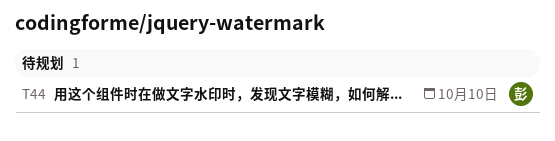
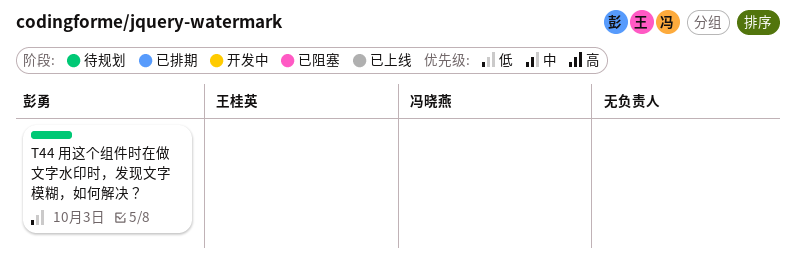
T44, due: Oct 10 -> Oct 3

